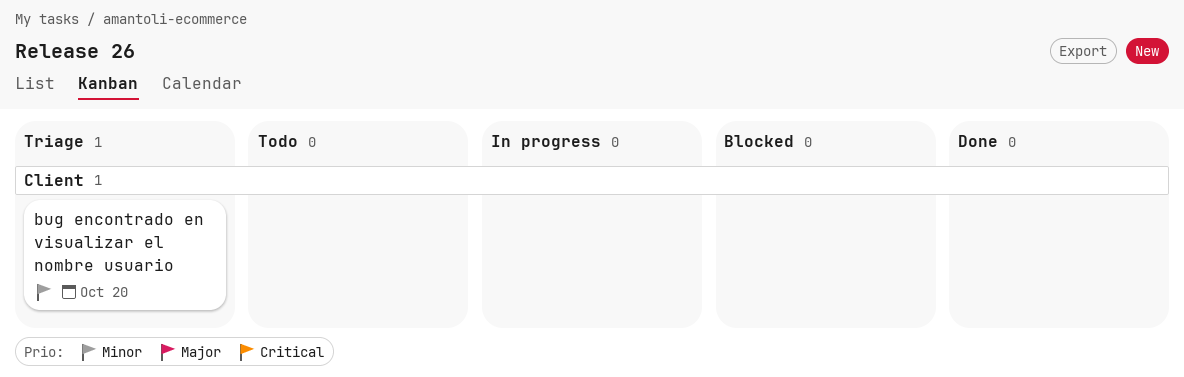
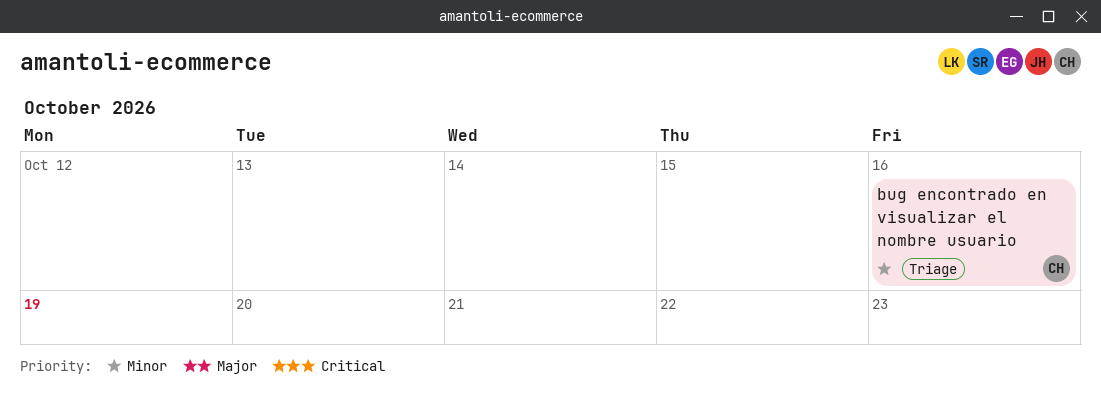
bug encontrado en visualizar el nombre usuario, due: Oct 20 -> Oct 16

